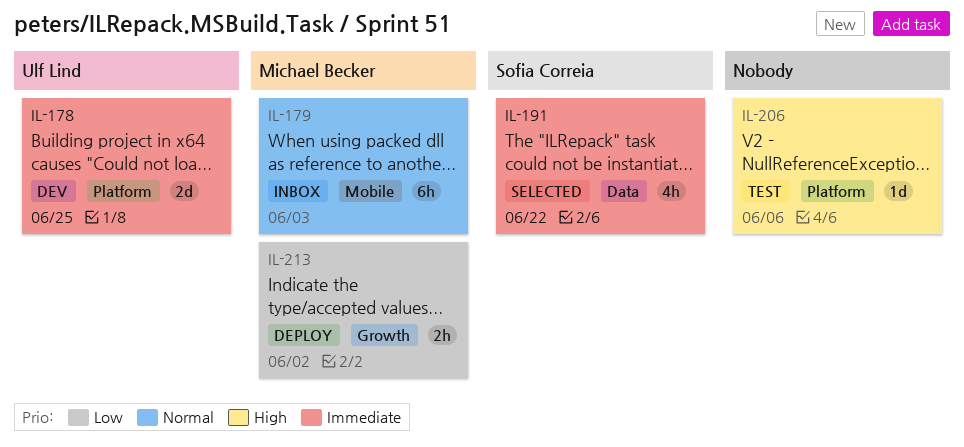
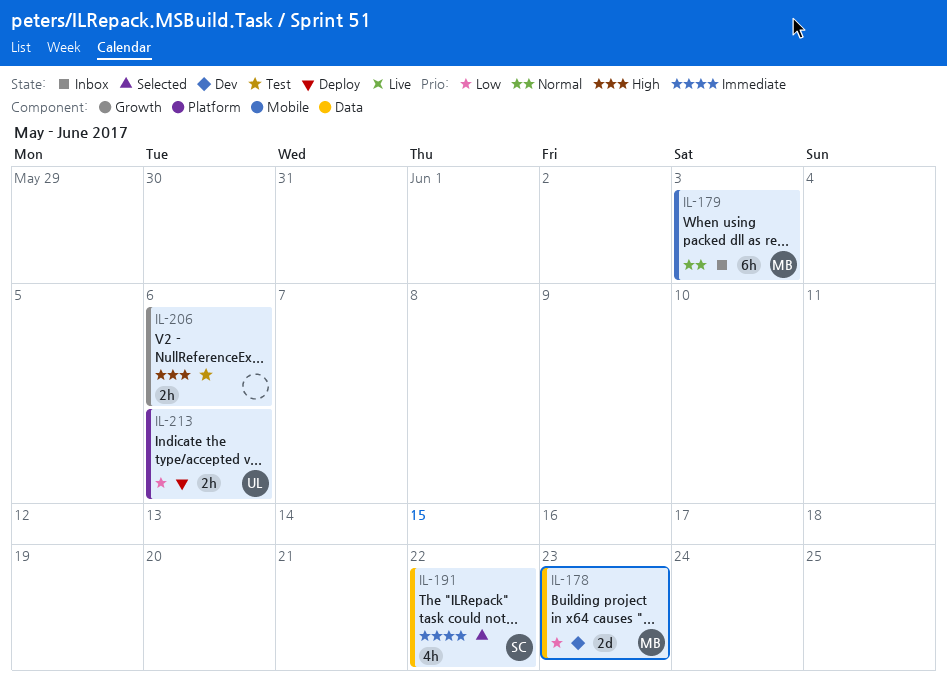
IL-178, owner: Ulf Lind -> Michael Becker
IL-178, priority: Immediate -> Low
IL-178, label: Platform -> Data
IL-178, due: Jun 25 -> Jun 23
IL-206, label: Platform -> Growth
IL-206, estimate: 1d -> 2h
IL-213, owner: Michael Becker -> Ulf Lind
IL-213, label: Growth -> Platform
IL-213, due: Jun 2 -> Jun 6

